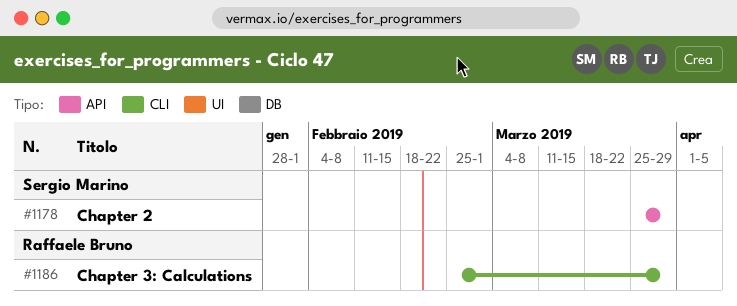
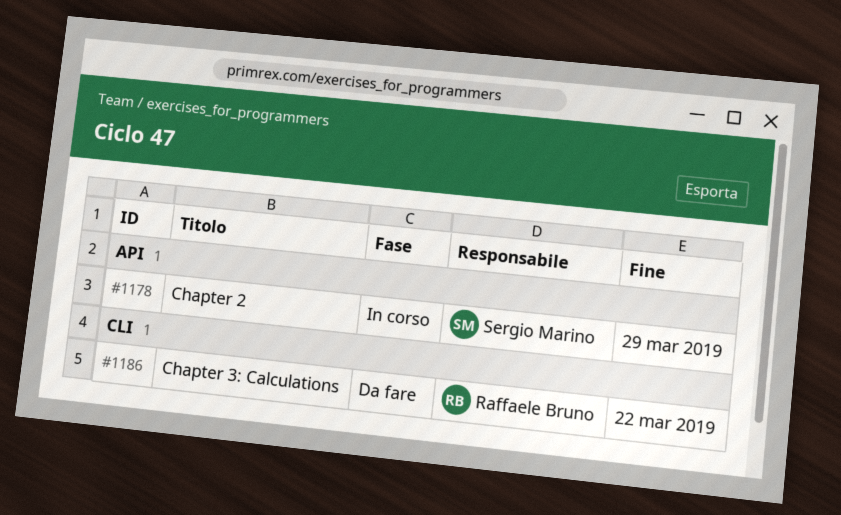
#1186, due: Mar 29 -> Mar 22

